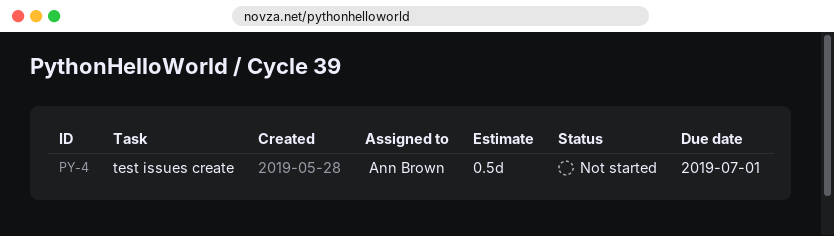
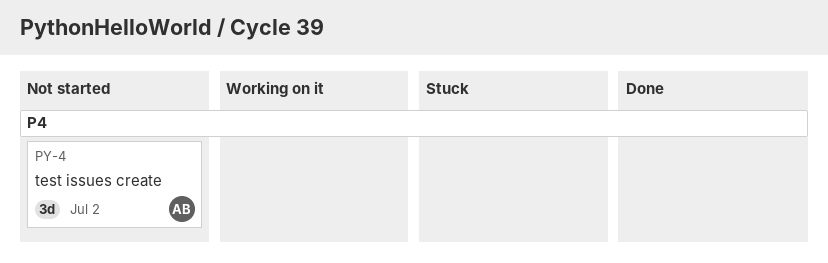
PY-4, estimate: 0.5d -> 3d
PY-4, due: Jul 1 -> Jul 2

